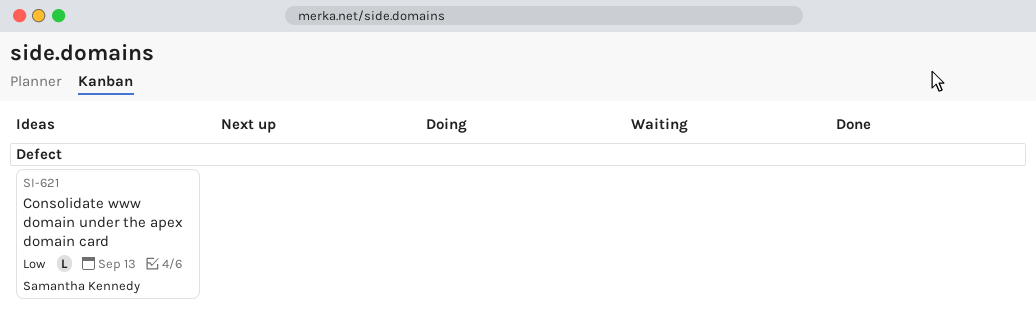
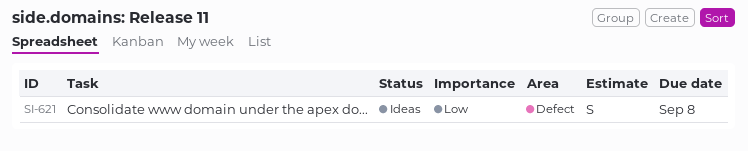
SI-621, estimate: L -> S
SI-621, due: Sep 13 -> Sep 8

